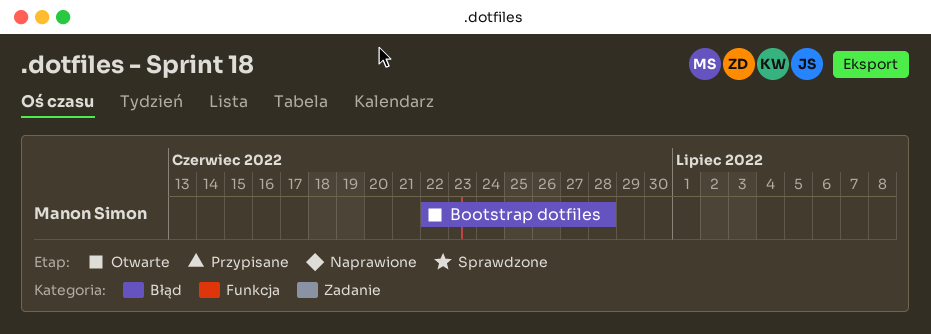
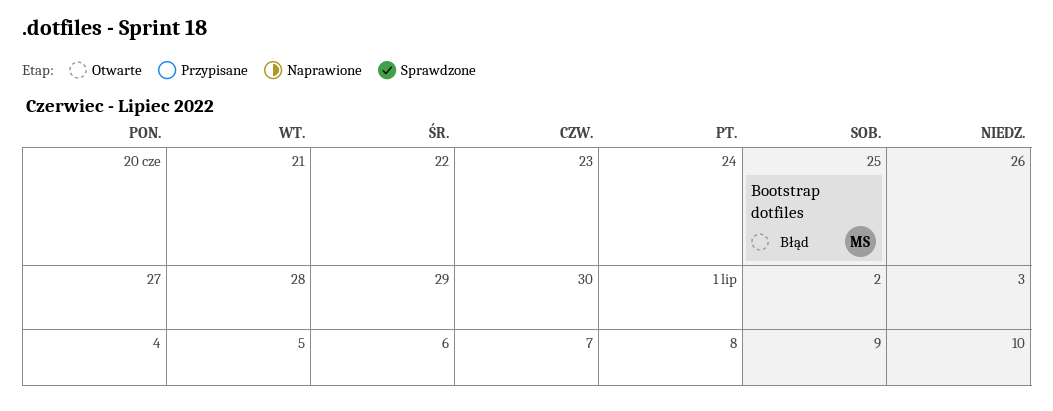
Bootstrap dotfiles, due: Jun 28 -> Jun 25

